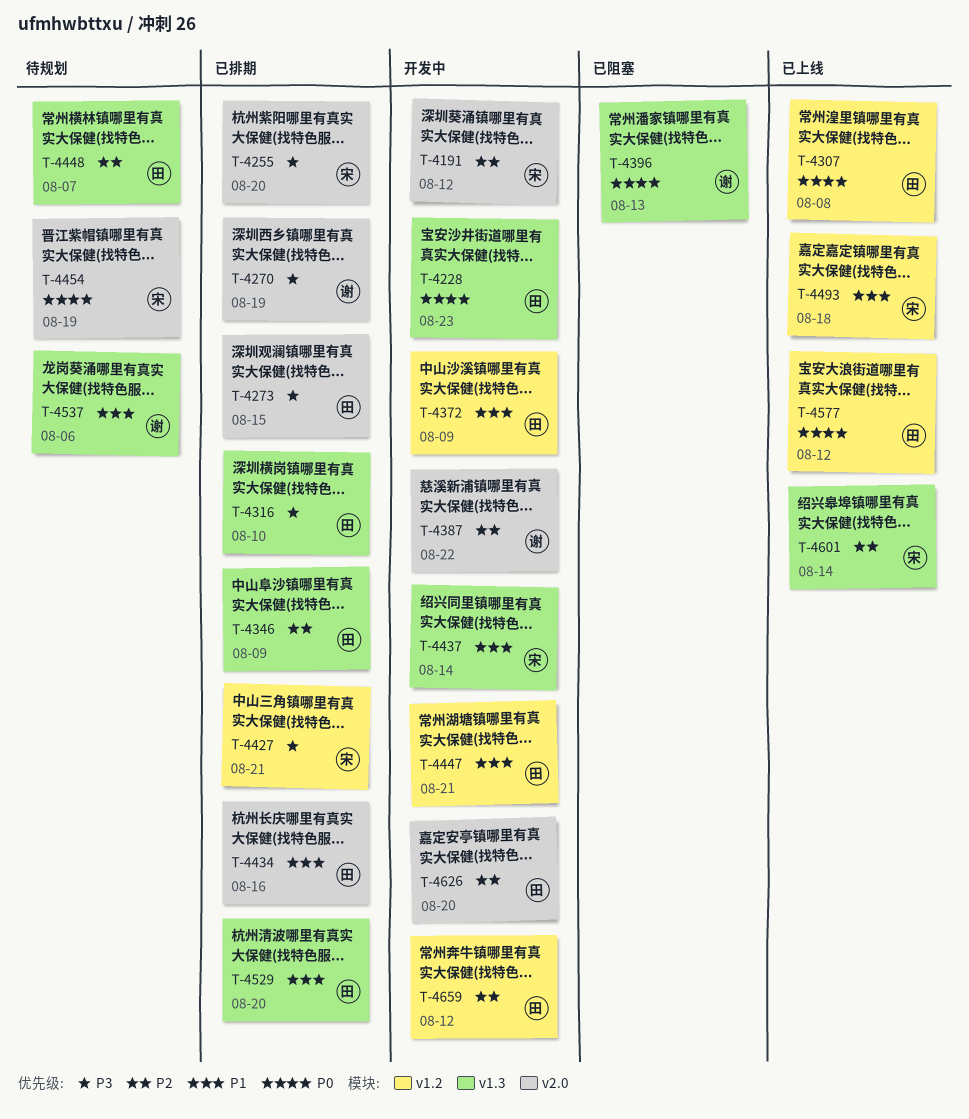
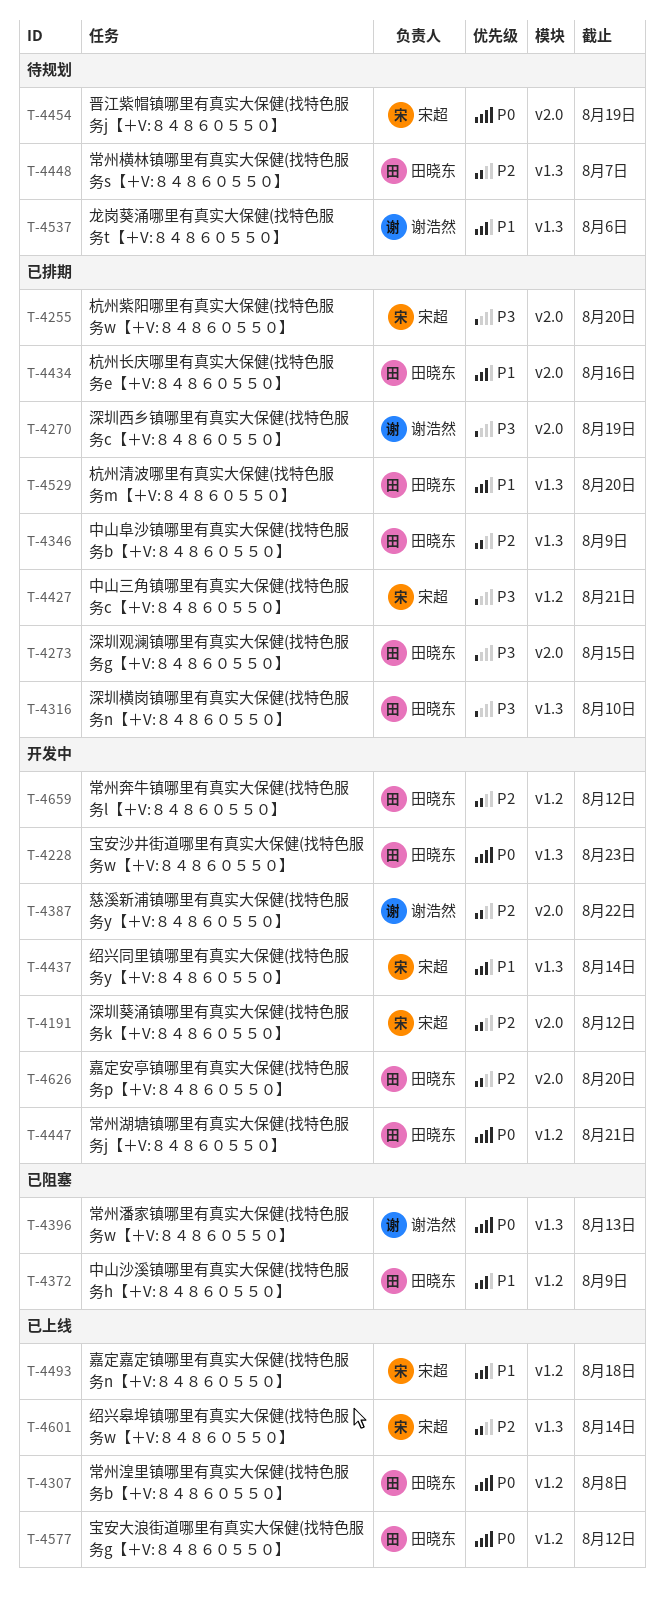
T-4372, status: 开发中 -> 已阻塞
T-4447, priority: P1 -> P0

